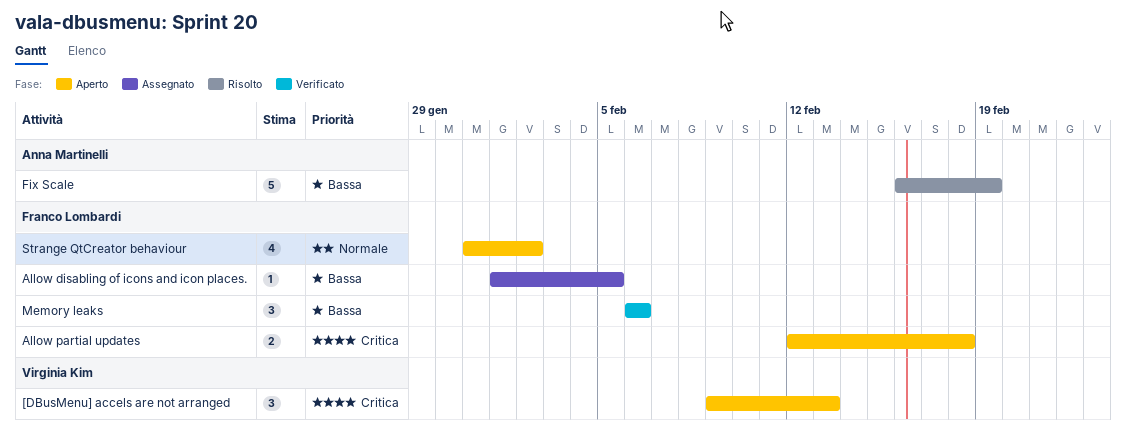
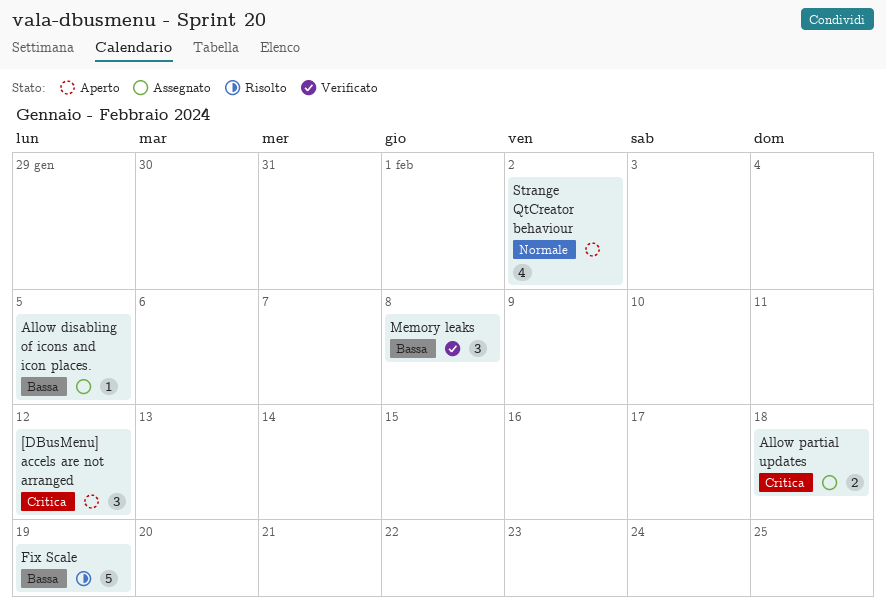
[DBusMenu] accels are not arranged, due: Feb 13 -> Feb 12
Allow partial updates, status: Aperto -> Assegnato
Memory leaks, due: Feb 6 -> Feb 8

